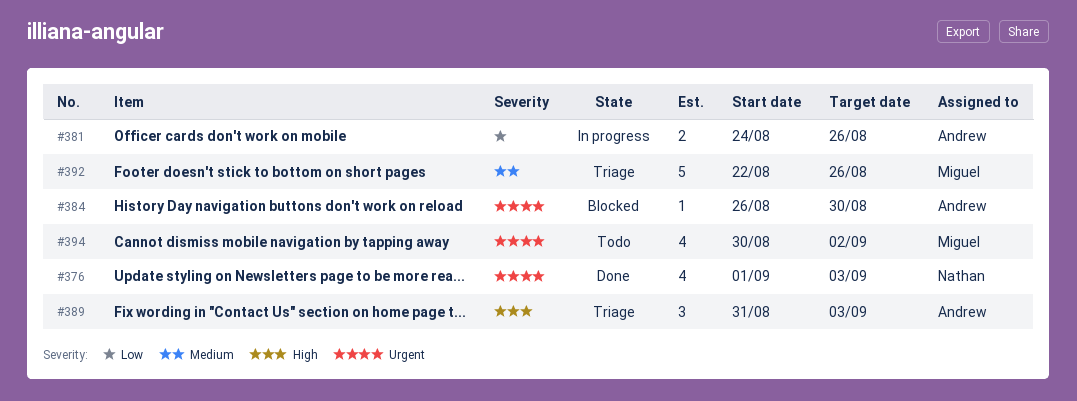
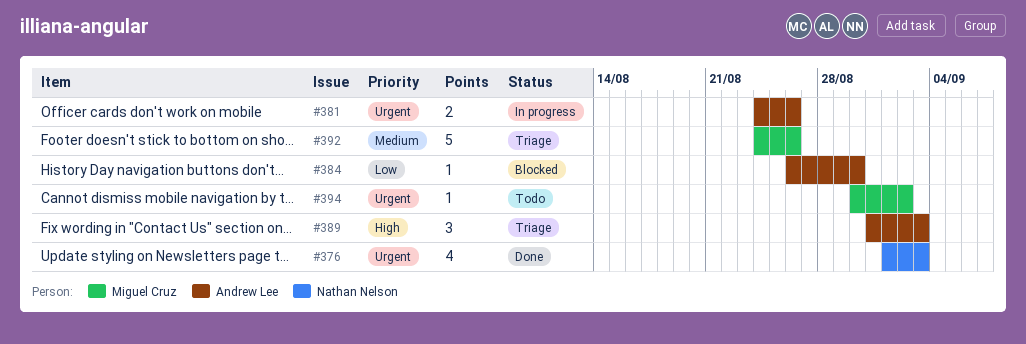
#381, priority: Low -> Urgent
#384, priority: Urgent -> Low
#392, start: Aug 22 -> Aug 24
#394, estimate: 4 -> 1

